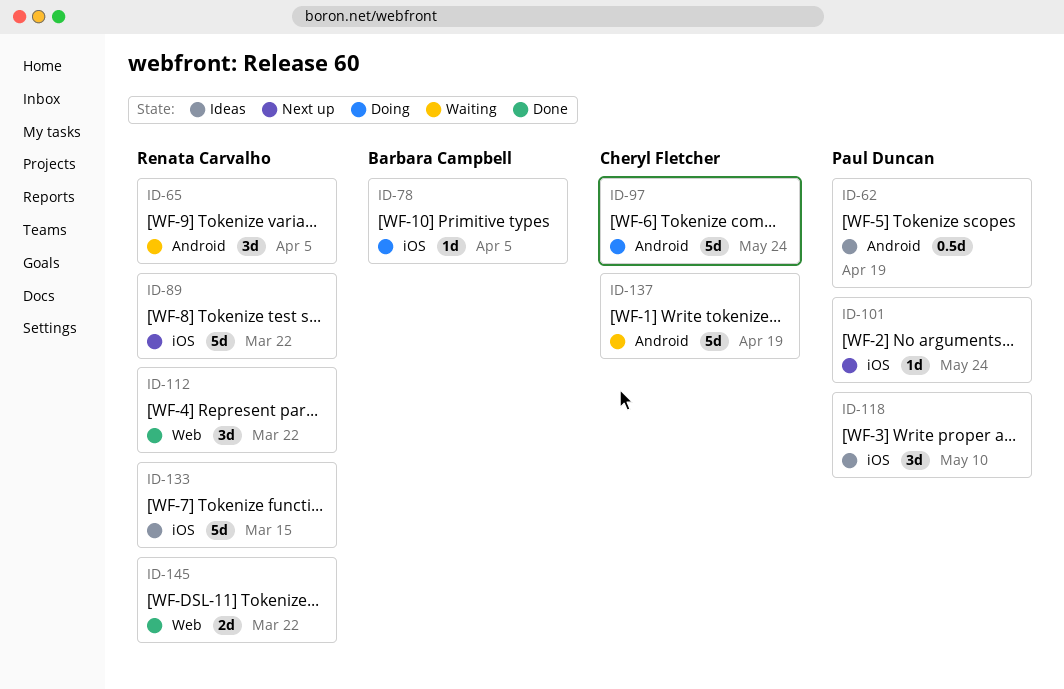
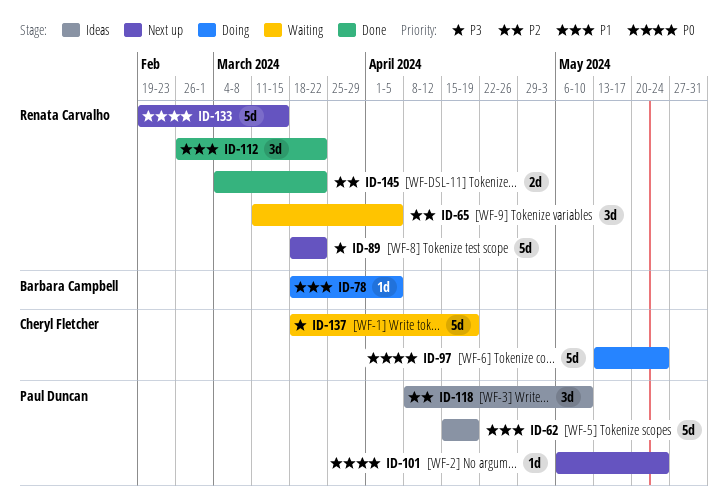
ID-62, estimate: 0.5d -> 5d
ID-133, status: Ideas -> Next up

